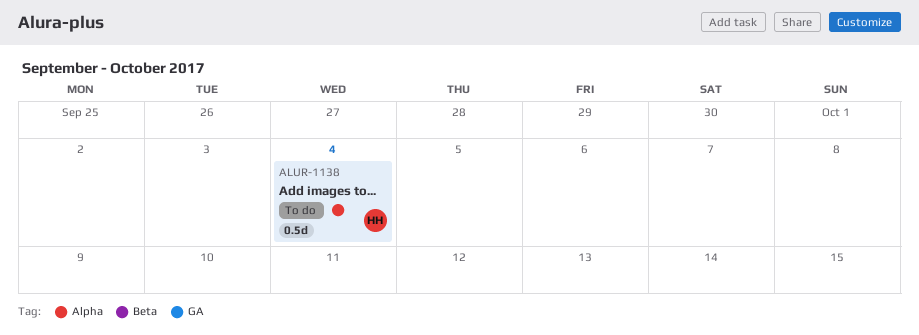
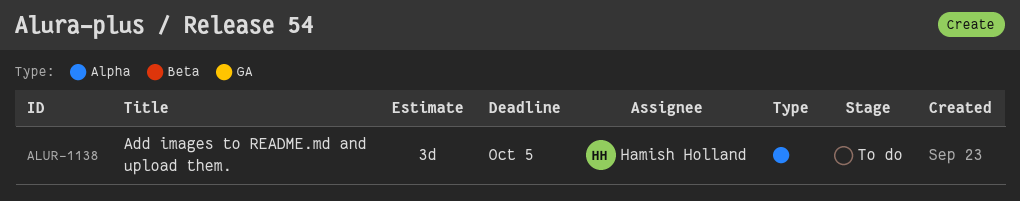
ALUR-1138, estimate: 0.5d -> 3d
ALUR-1138, due: Oct 4 -> Oct 5

